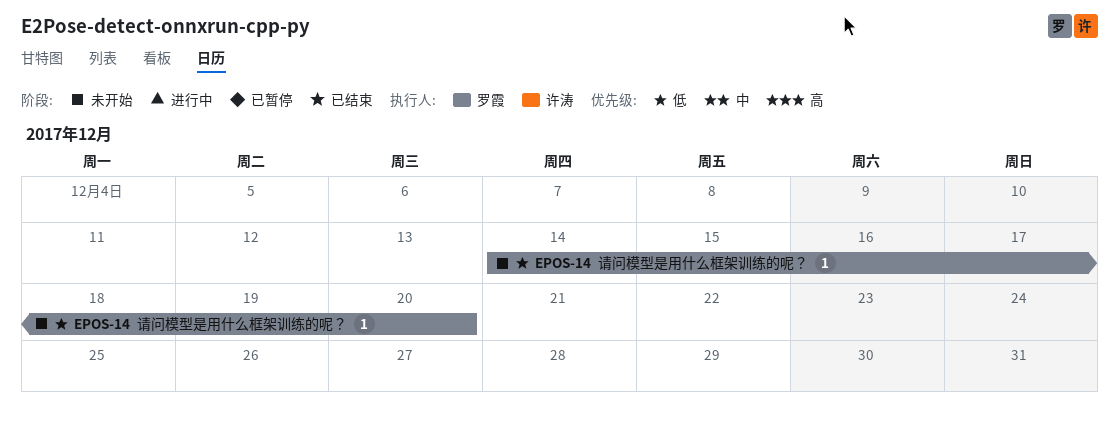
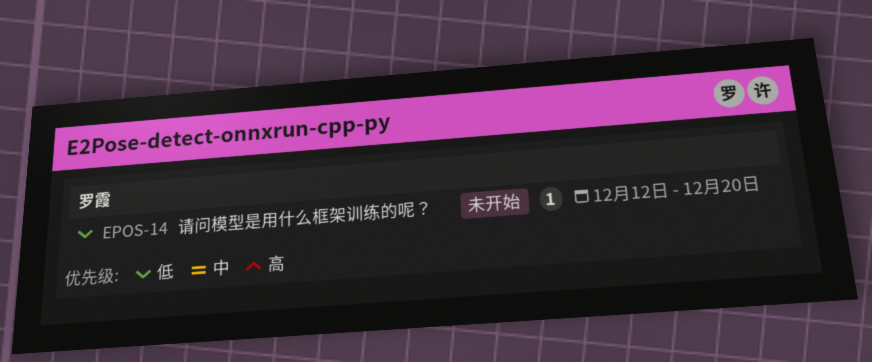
EPOS-14, start: Dec 14 -> Dec 12

